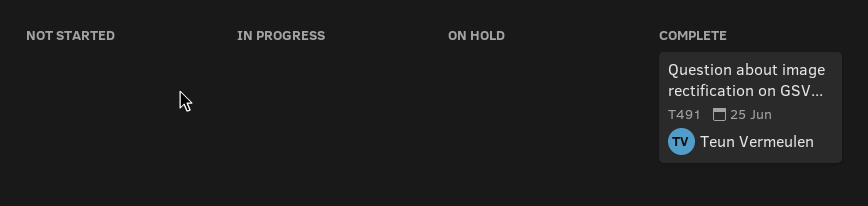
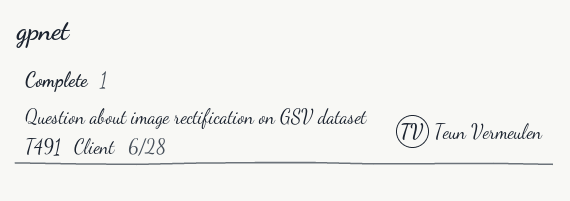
T491, due: Jun 25 -> Jun 28

